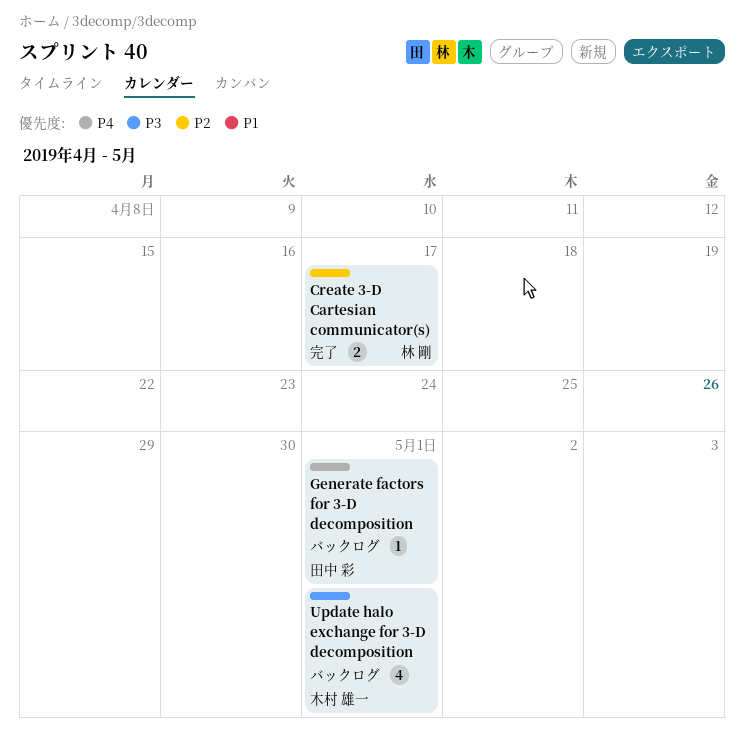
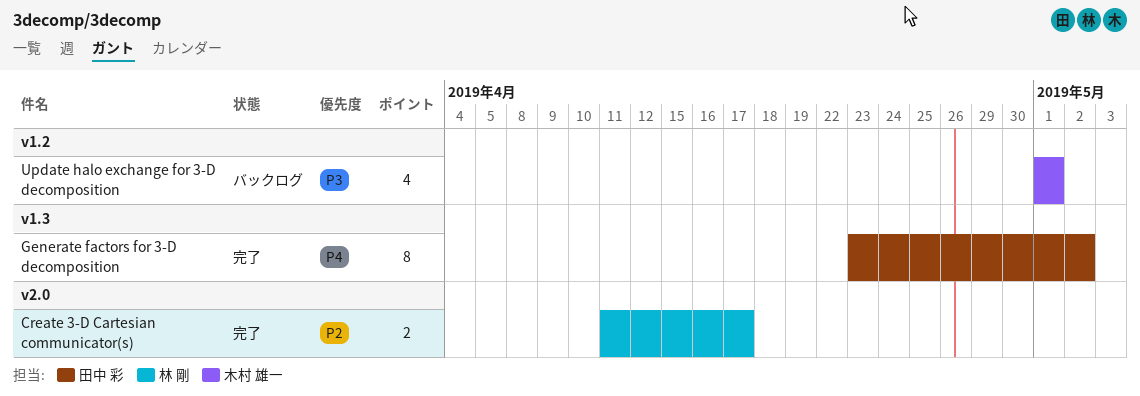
Generate factors for 3-D decomposition, status: バックログ -> 完了
Generate factors for 3-D decomposition, estimate: 1 -> 8
Generate factors for 3-D decomposition, due: May 1 -> May 2

